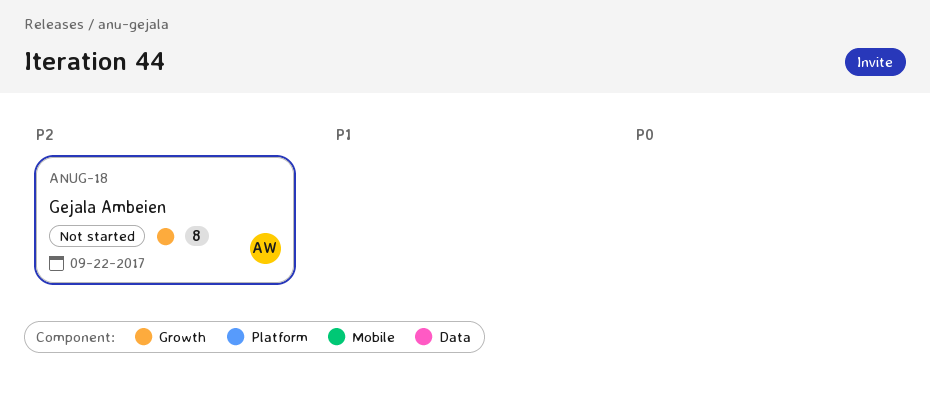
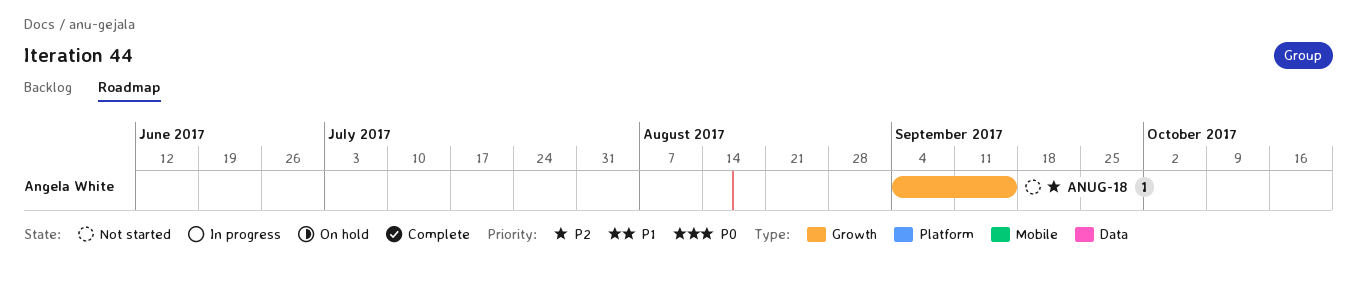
ANUG-18, estimate: 8 -> 1
ANUG-18, due: Sep 22 -> Sep 15

